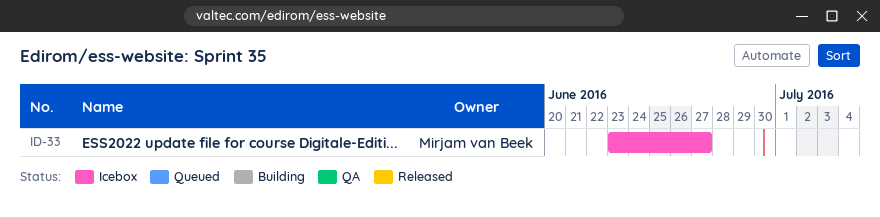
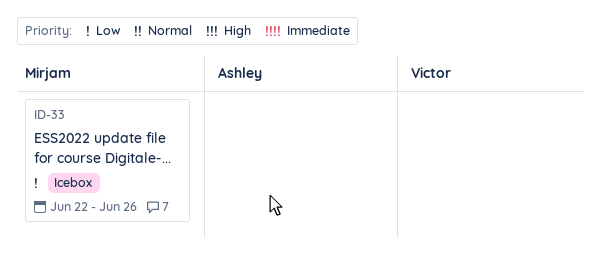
ID-33, start: Jun 23 -> Jun 22
ID-33, due: Jun 27 -> Jun 26

